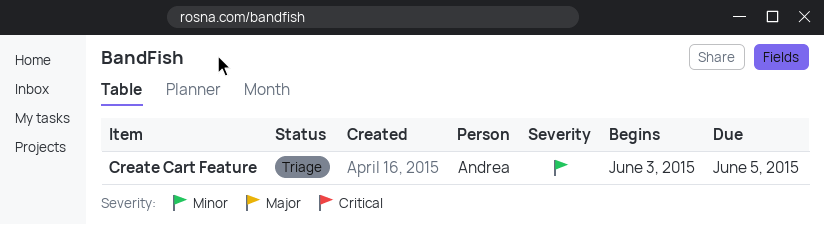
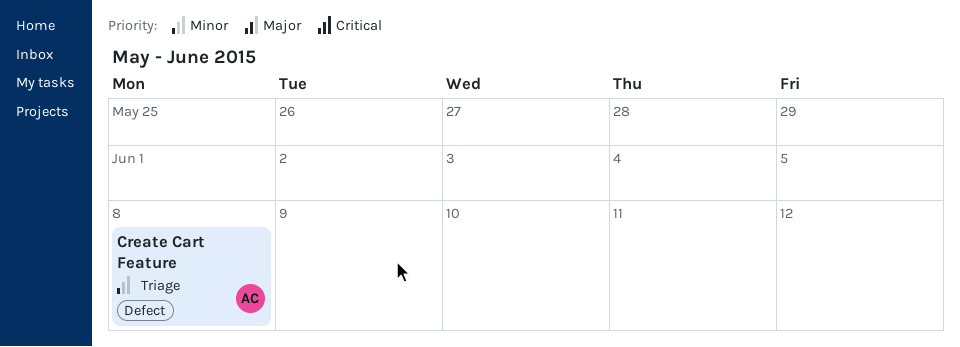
Create Cart Feature, due: Jun 5 -> Jun 8

